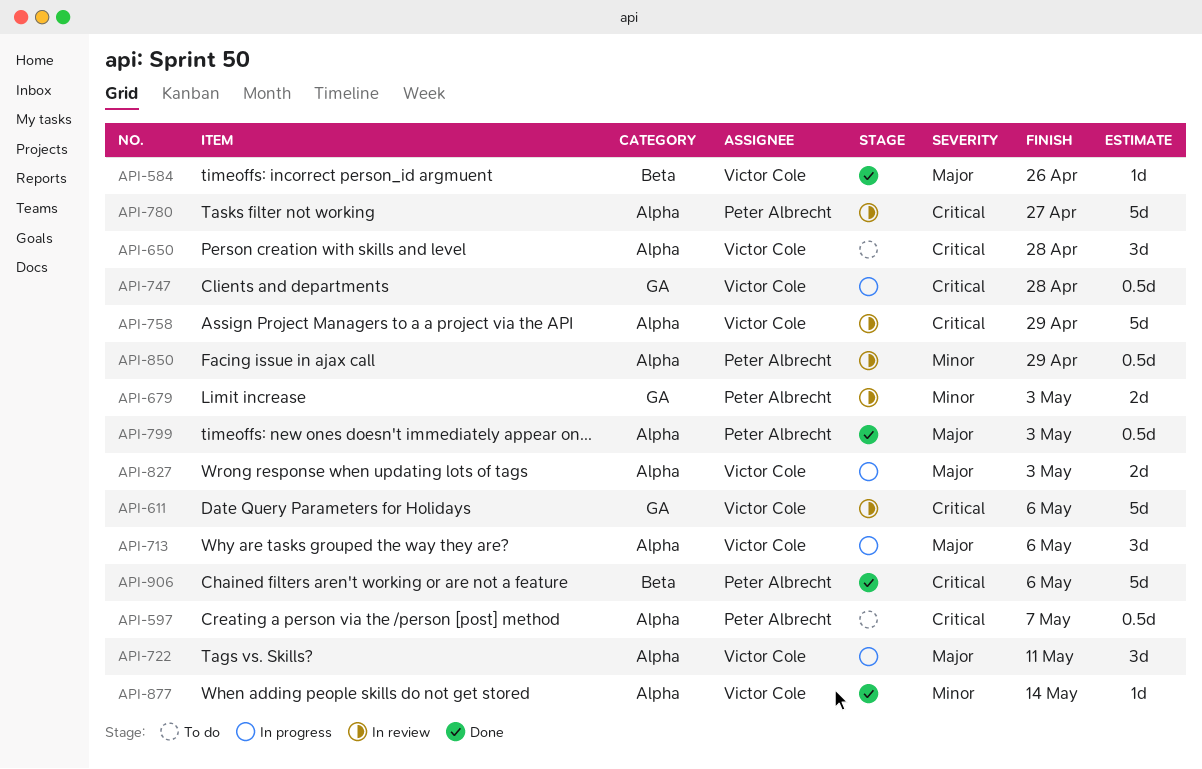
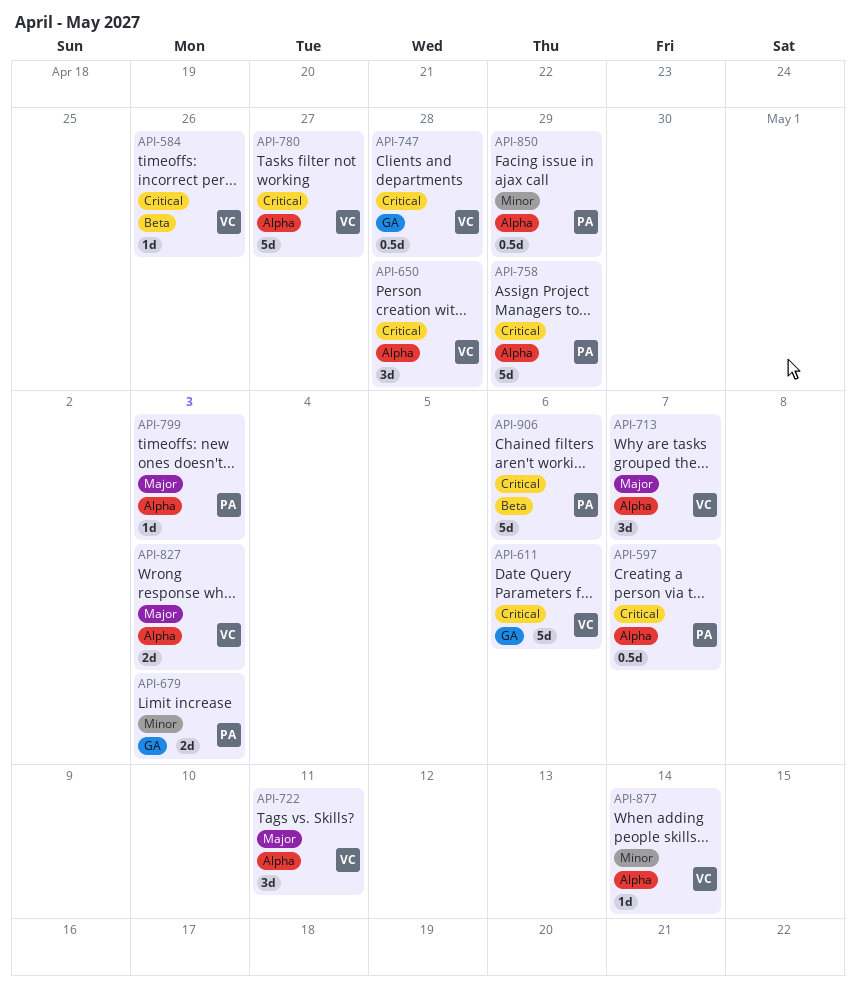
API-584, priority: Major -> Critical
API-713, due: May 6 -> May 7
API-758, owner: Victor Cole -> Peter Albrecht
API-780, owner: Peter Albrecht -> Victor Cole
API-799, estimate: 0.5d -> 1d

